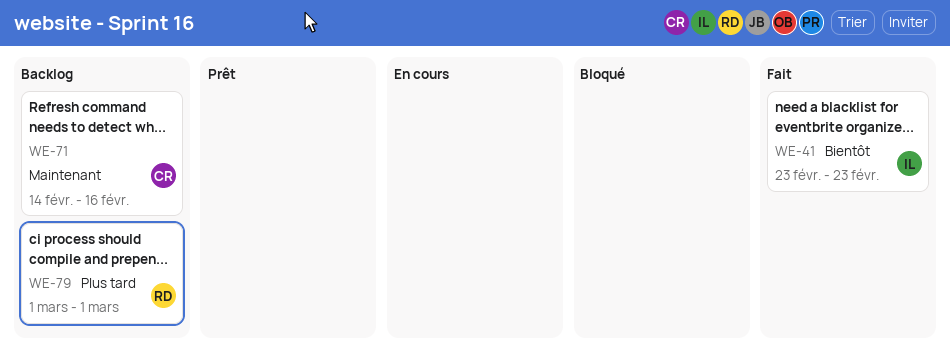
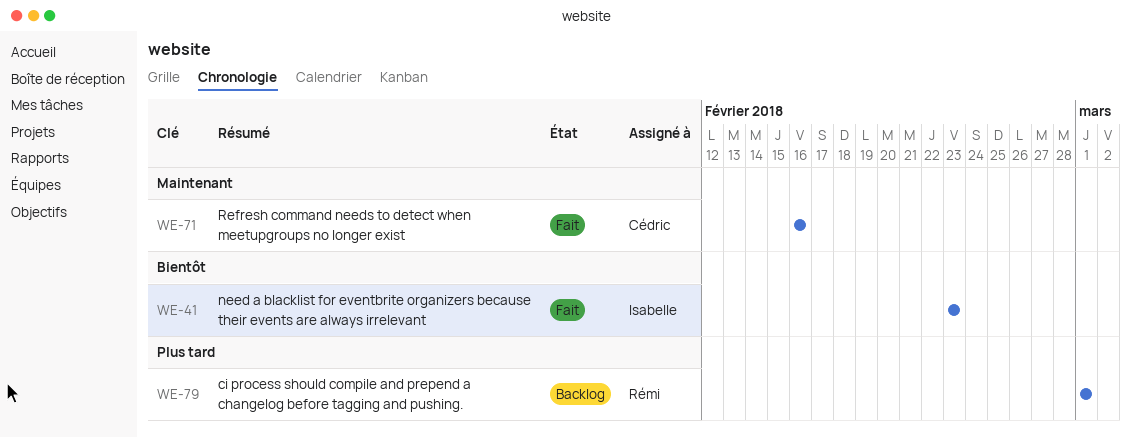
WE-71, status: Backlog -> Fait
WE-71, start: Feb 14 -> Feb 16

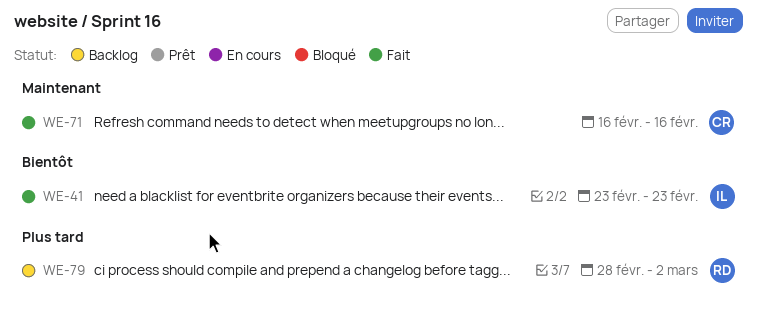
WE-79, start: Mar 1 -> Feb 28
WE-79, due: Mar 1 -> Mar 2

